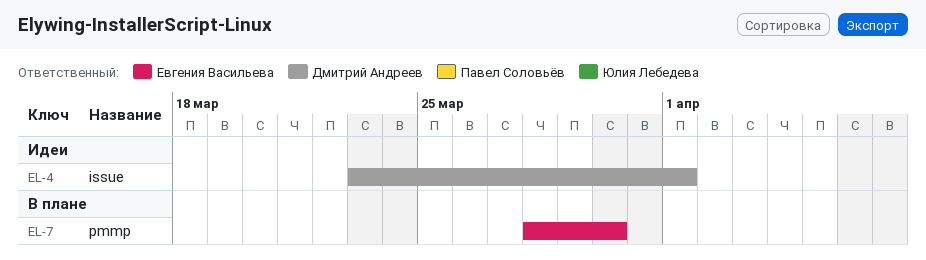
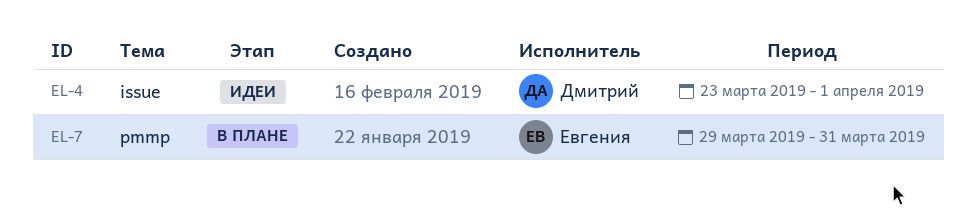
EL-7, start: Mar 28 -> Mar 29
EL-7, due: Mar 30 -> Mar 31

